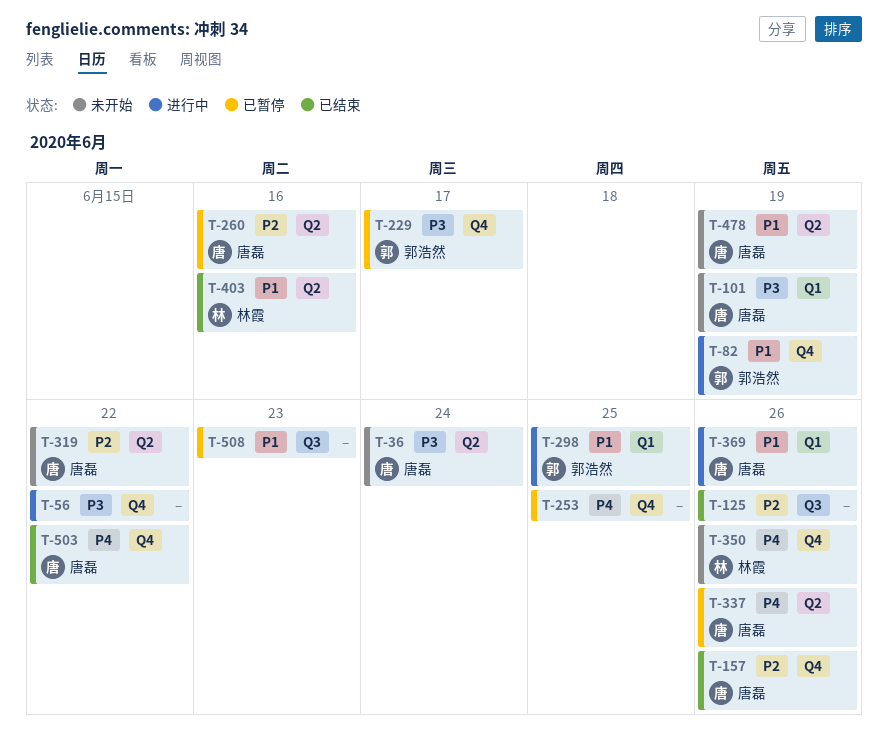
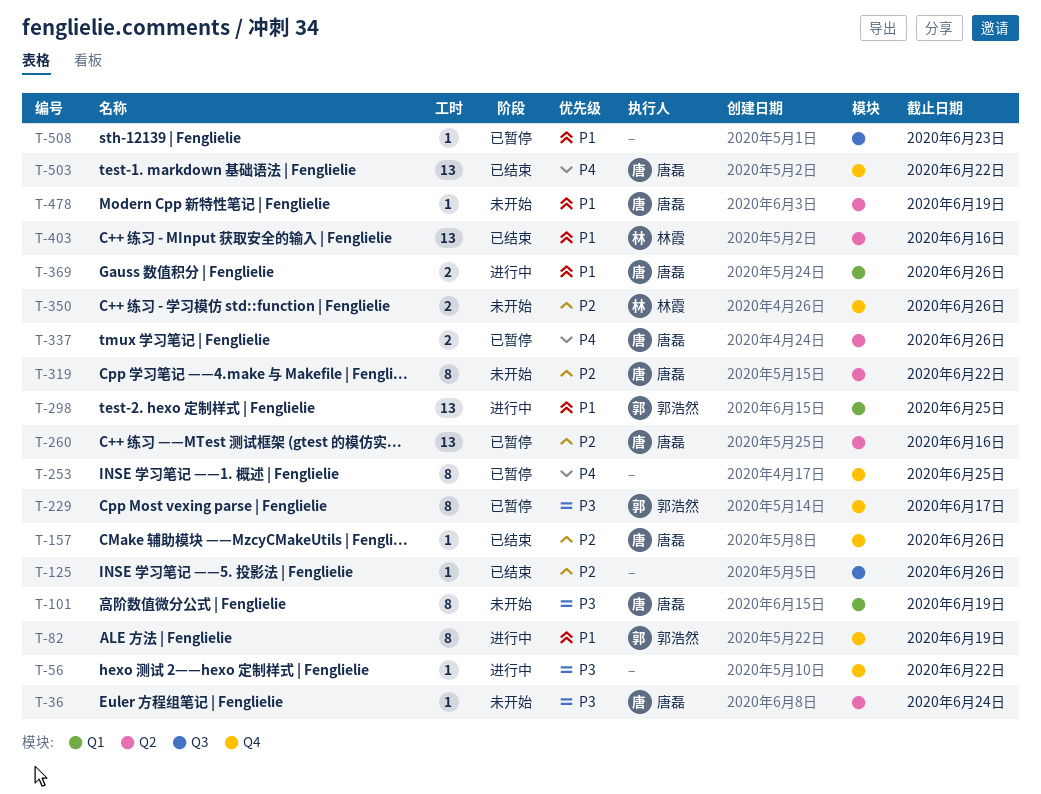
T-350, priority: P4 -> P2

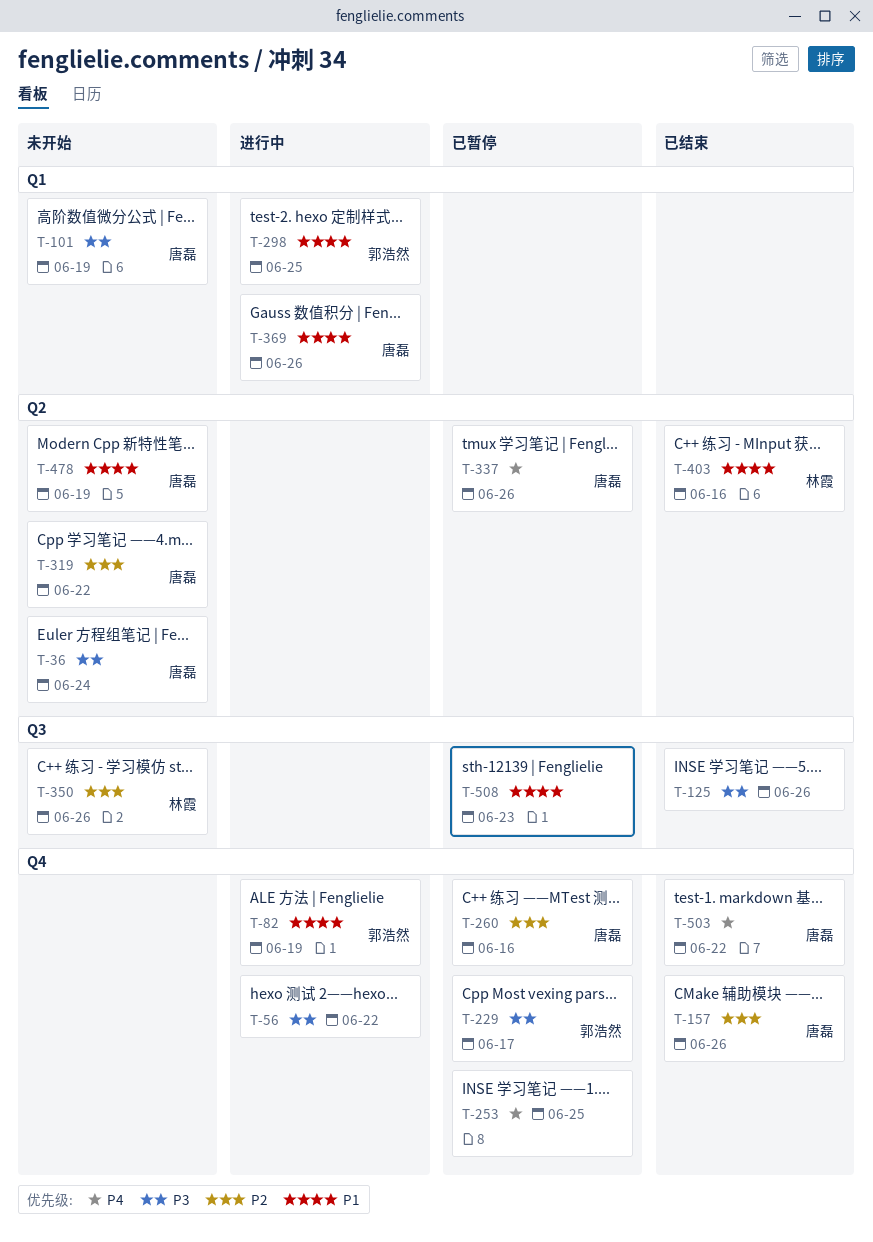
T-125, priority: P2 -> P3
T-260, label: Q2 -> Q4
T-350, label: Q4 -> Q3

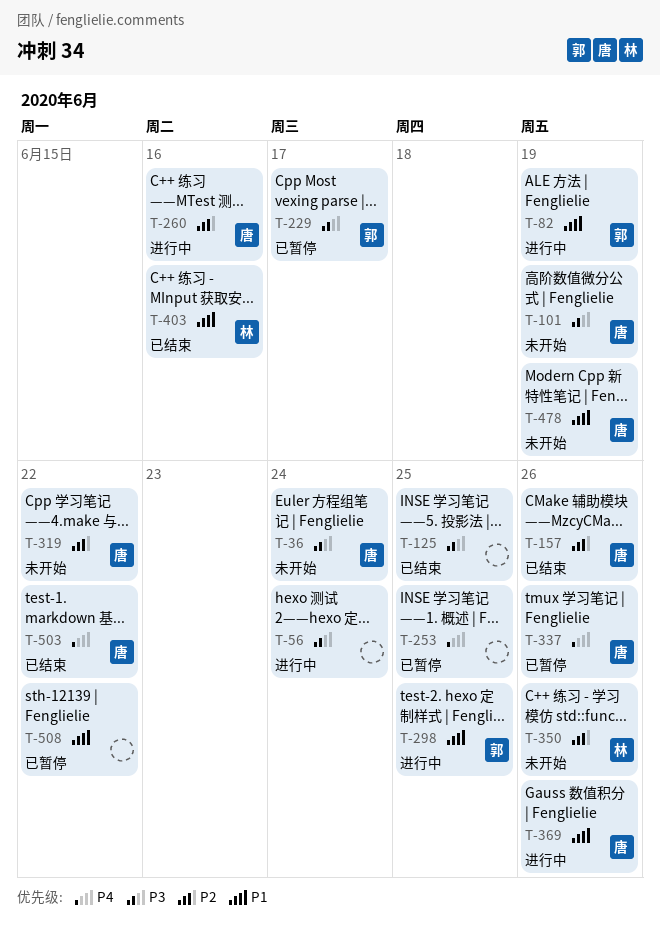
T-56, due: Jun 22 -> Jun 24
T-125, due: Jun 26 -> Jun 25
T-260, status: 已暂停 -> 进行中
T-508, due: Jun 23 -> Jun 22

